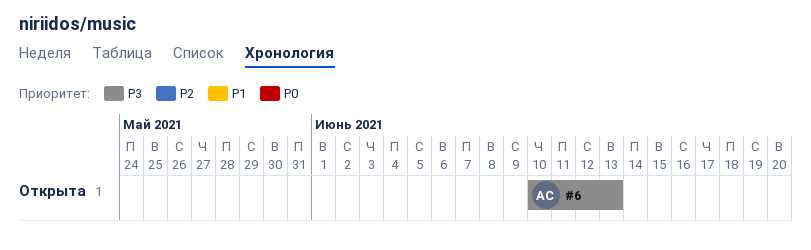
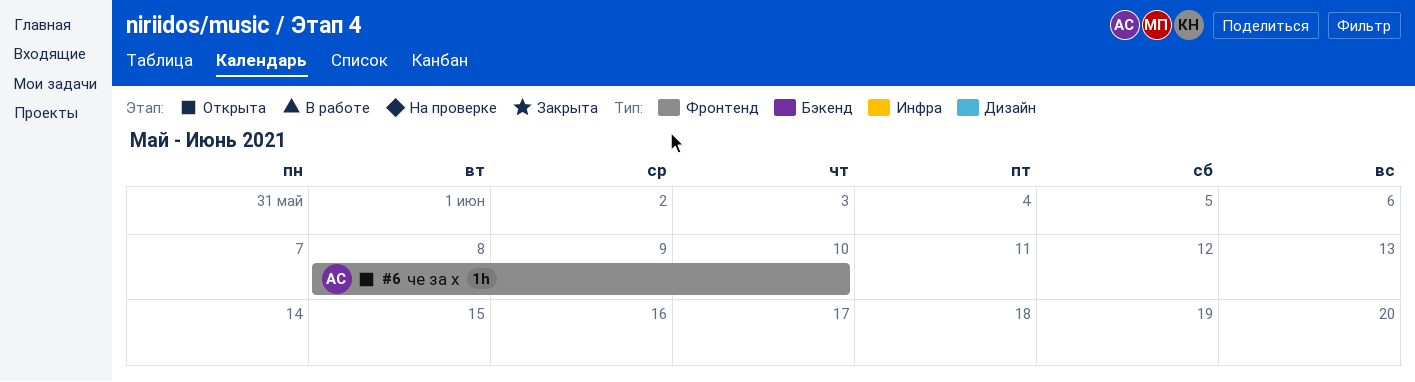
#6, start: Jun 10 -> Jun 8
#6, due: Jun 13 -> Jun 10

